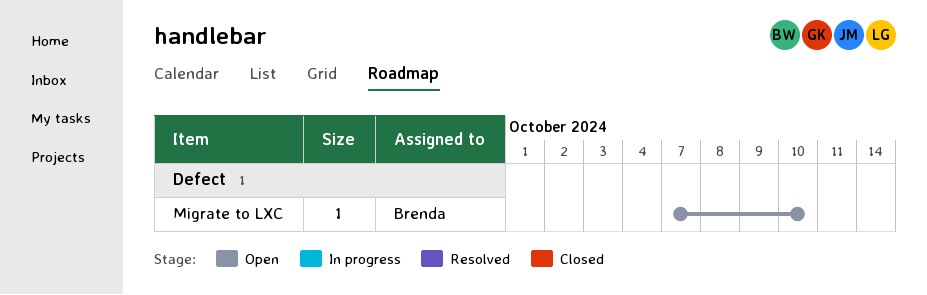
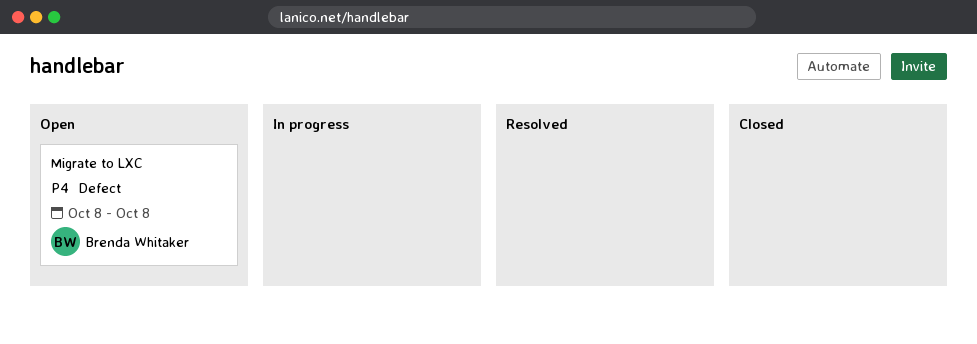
Migrate to LXC, start: Oct 7 -> Oct 8
Migrate to LXC, due: Oct 10 -> Oct 8

